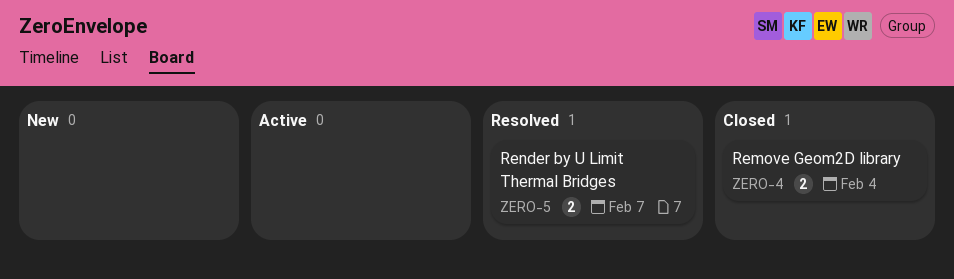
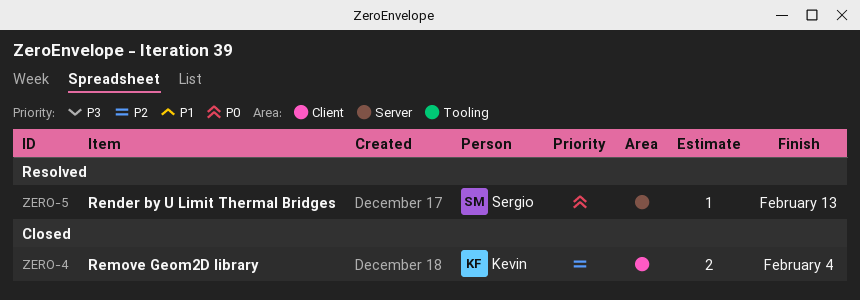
ZERO-5, estimate: 2 -> 1
ZERO-5, due: Feb 7 -> Feb 13

